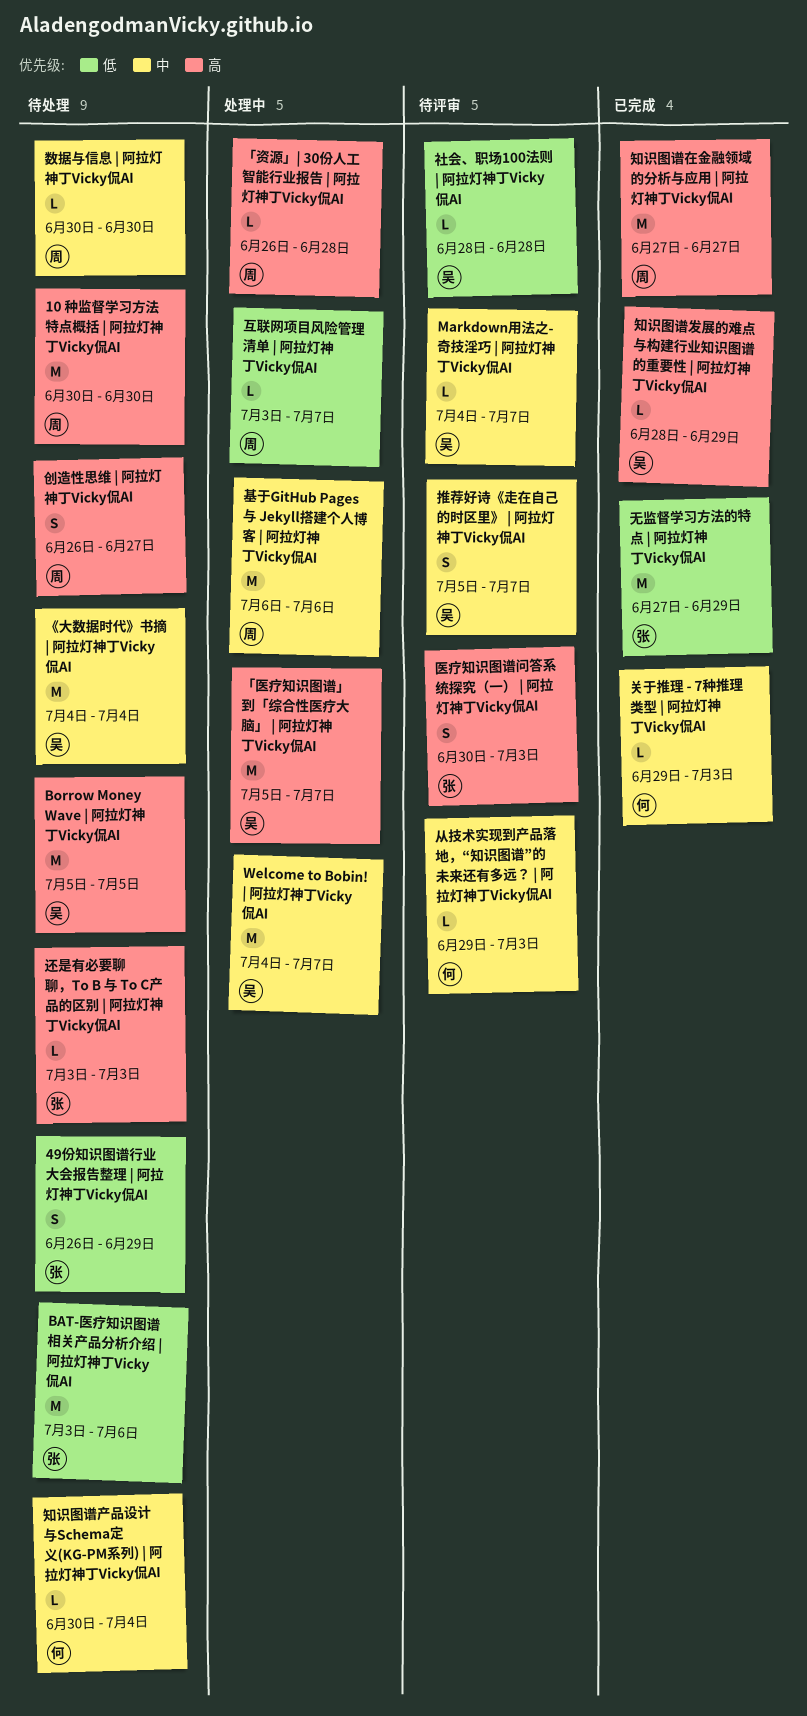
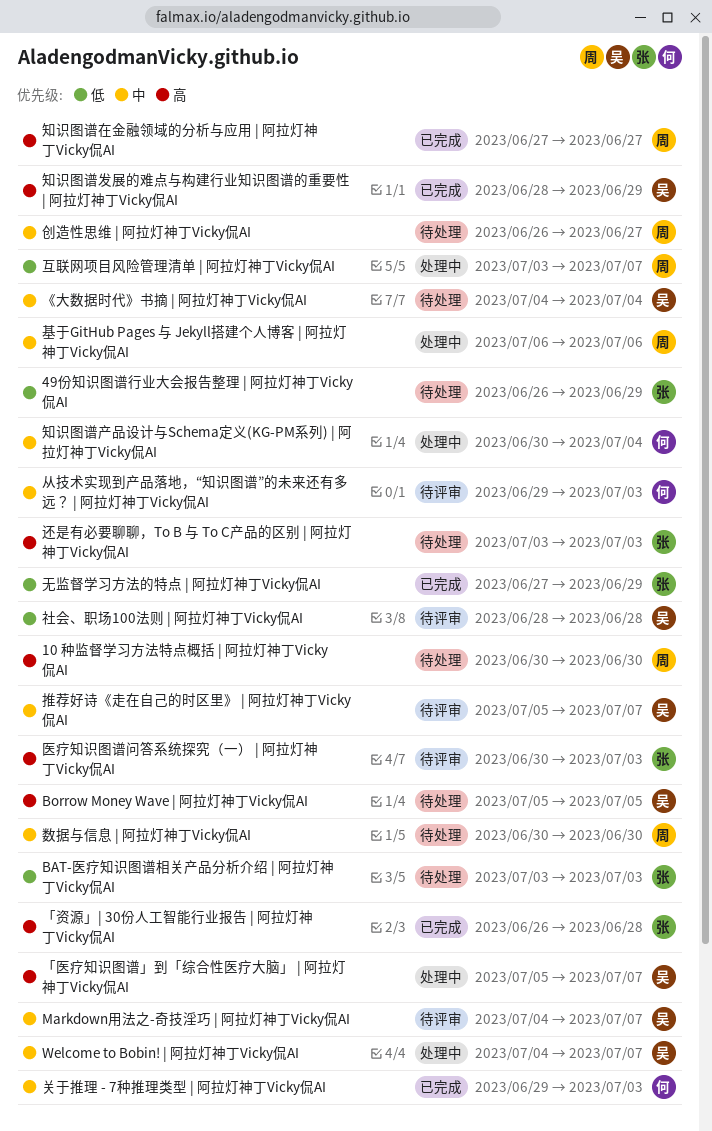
BAT-医疗知识图谱相关产品分析介绍 | 阿拉灯神丁Vicky侃AI, due: Jul 6 -> Jul 3
「资源」| 30份人工智能行业报告 | 阿拉灯神丁Vicky侃AI, status: 处理中 -> 已完成
「资源」| 30份人工智能行业报告 | 阿拉灯神丁Vicky侃AI, owner: 周 -> 张
创造性思维 | 阿拉灯神丁Vicky侃AI, priority: 高 -> 中
知识图谱产品设计与Schema定义(KG-PM系列) | 阿拉灯神丁Vicky侃AI, status: 待处理 -> 处理中

